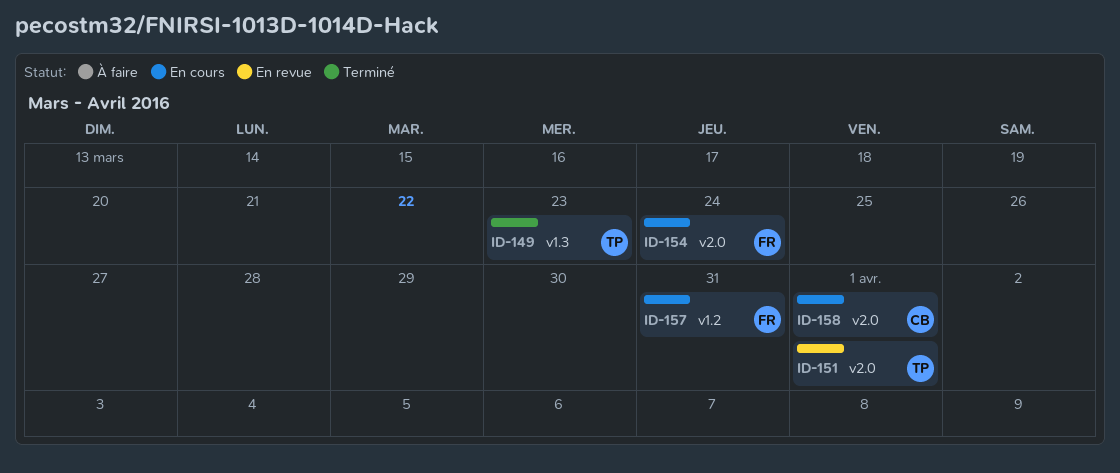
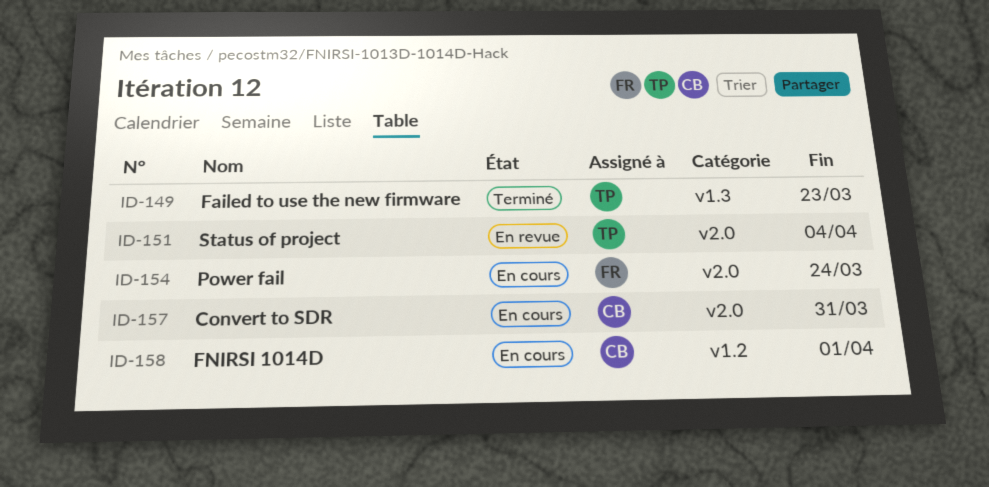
ID-151, due: Apr 1 -> Apr 4
ID-157, owner: FR -> CB
ID-157, label: v1.2 -> v2.0
ID-158, label: v2.0 -> v1.2

